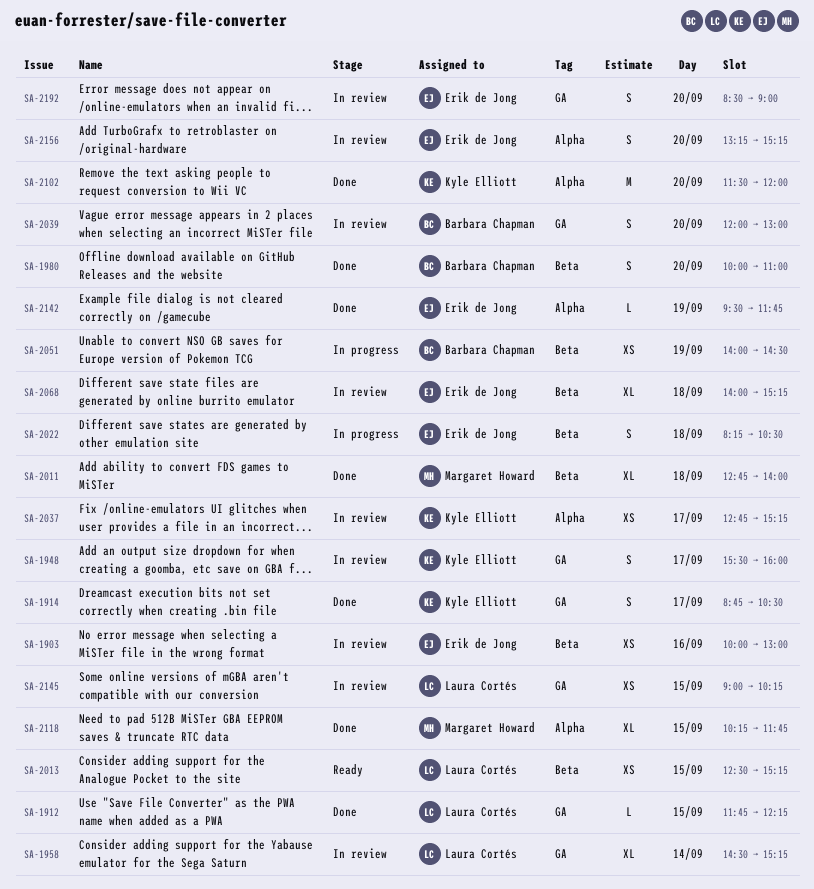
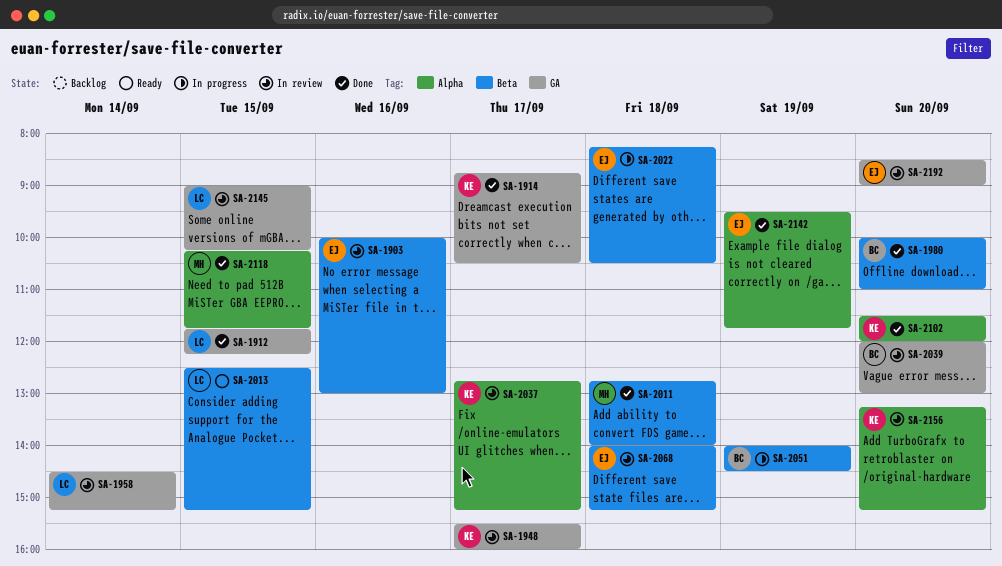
SA-2156, owner: Erik de Jong -> Kyle Elliott

